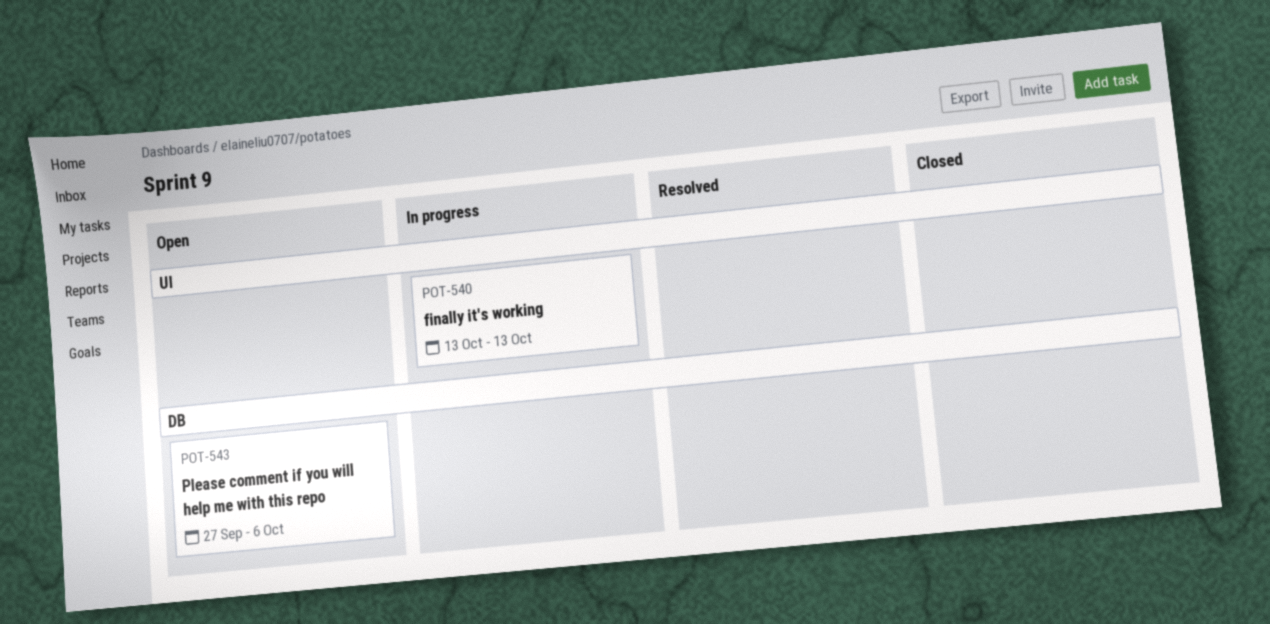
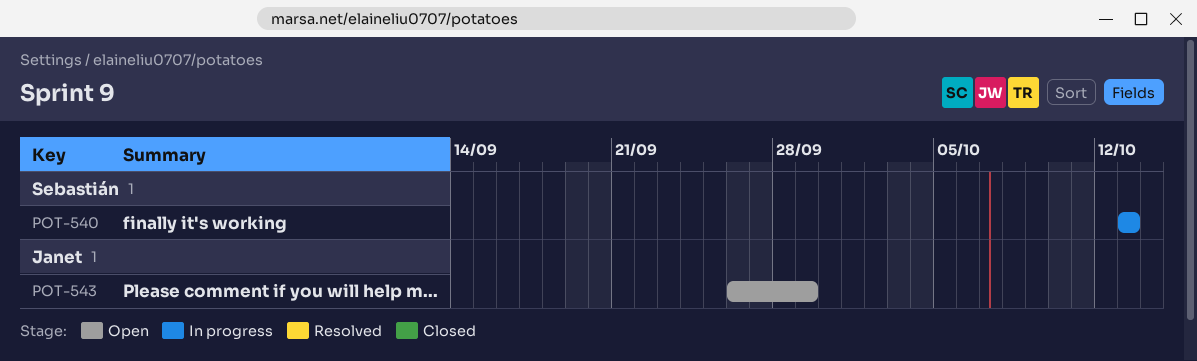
POT-543, start: Sep 27 -> Sep 26
POT-543, due: Oct 6 -> Sep 29

